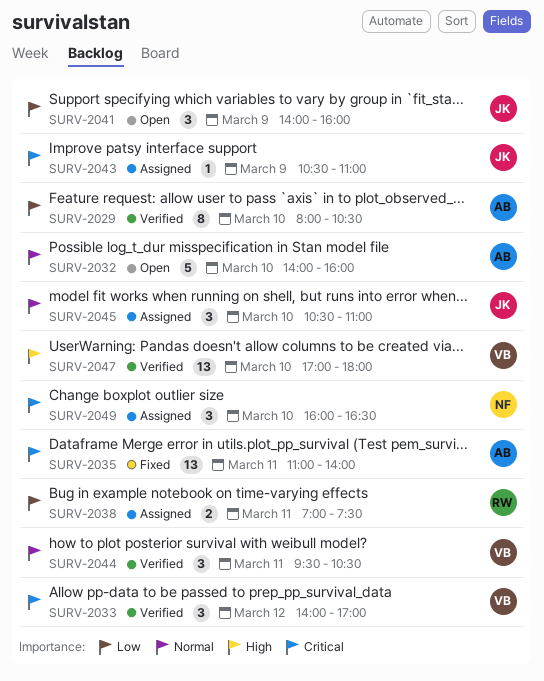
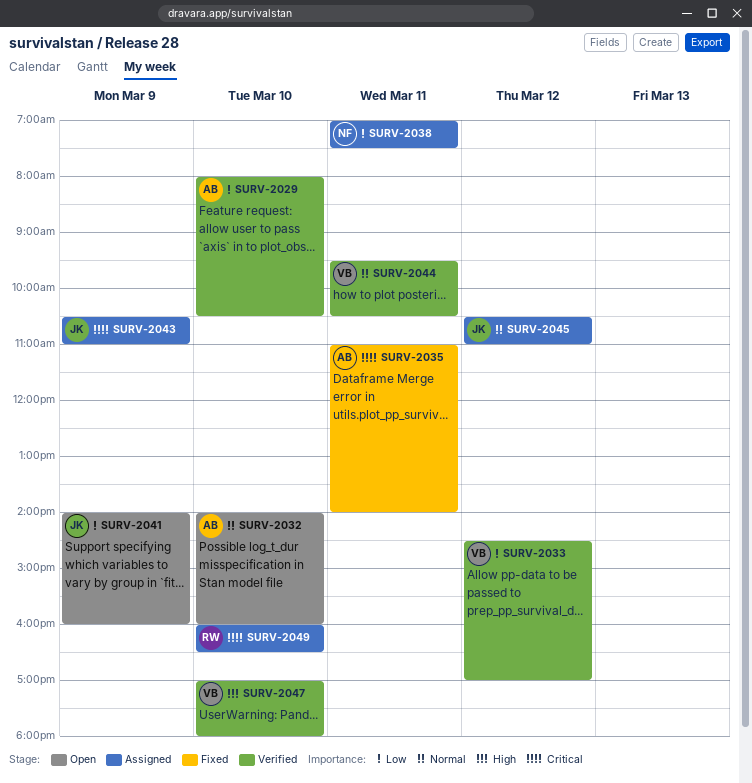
SURV-2033, priority: Critical -> Low
SURV-2033, begins: 14:00 -> 14:30
SURV-2038, owner: RW -> NF
SURV-2045, day: Mar 10 -> Mar 12
SURV-2049, owner: NF -> RW

